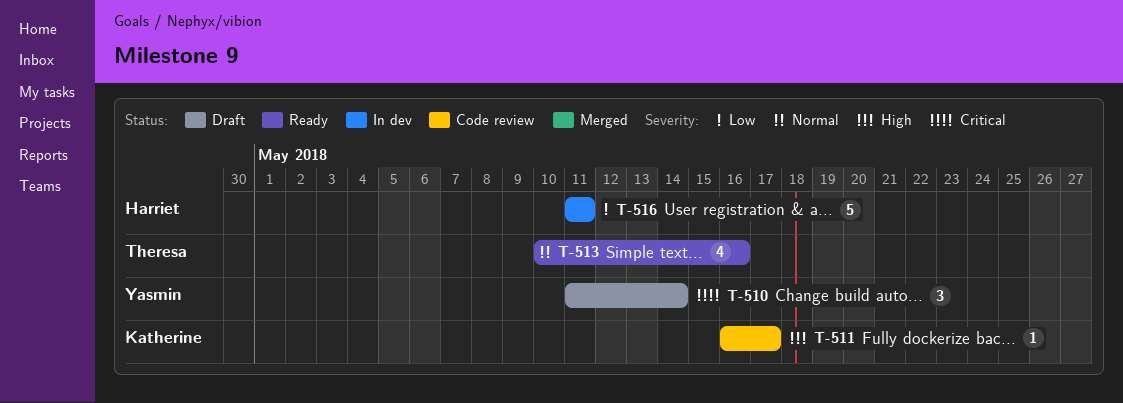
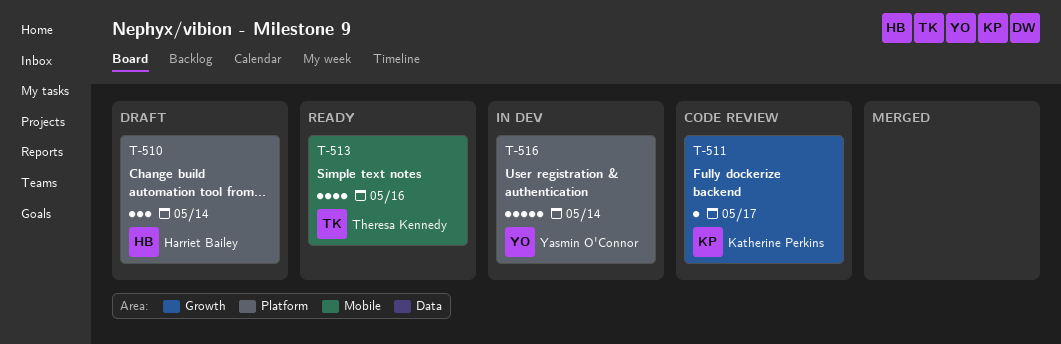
T-510, owner: Yasmin O'Connor -> Harriet Bailey
T-516, owner: Harriet Bailey -> Yasmin O'Connor
T-516, due: May 11 -> May 14

